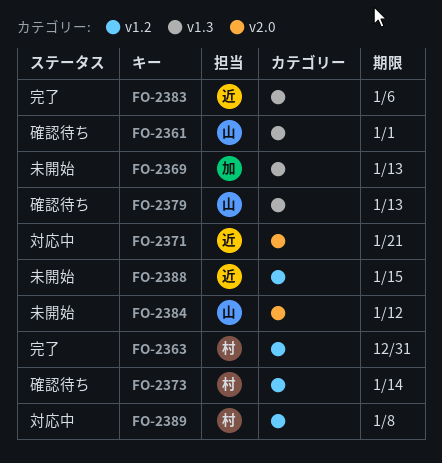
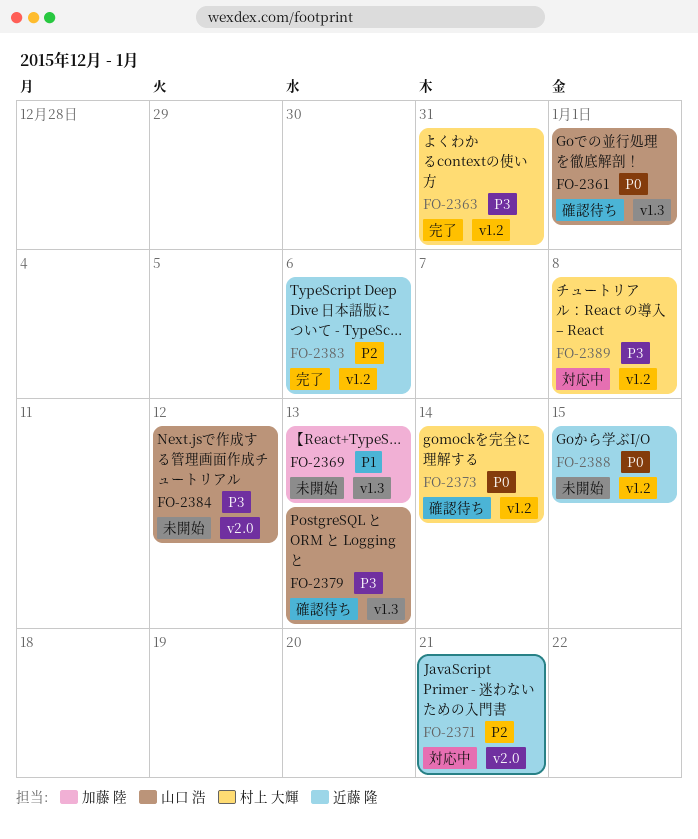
FO-2383, label: v1.3 -> v1.2

